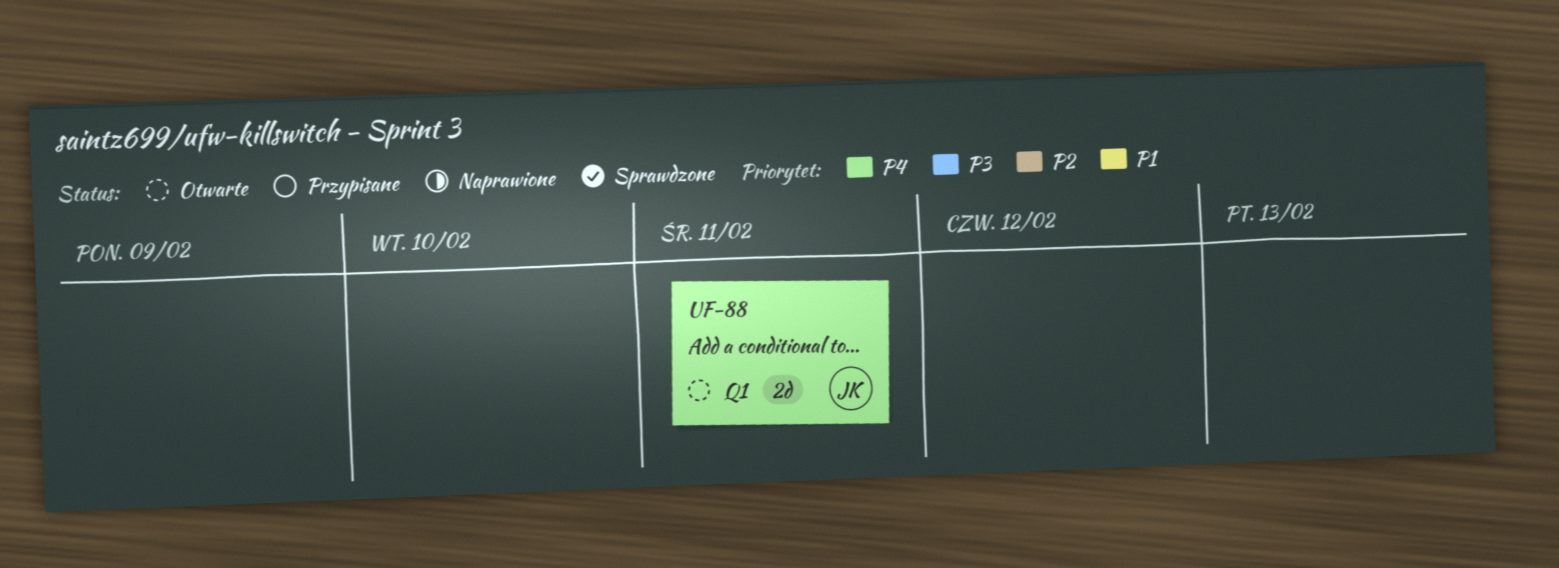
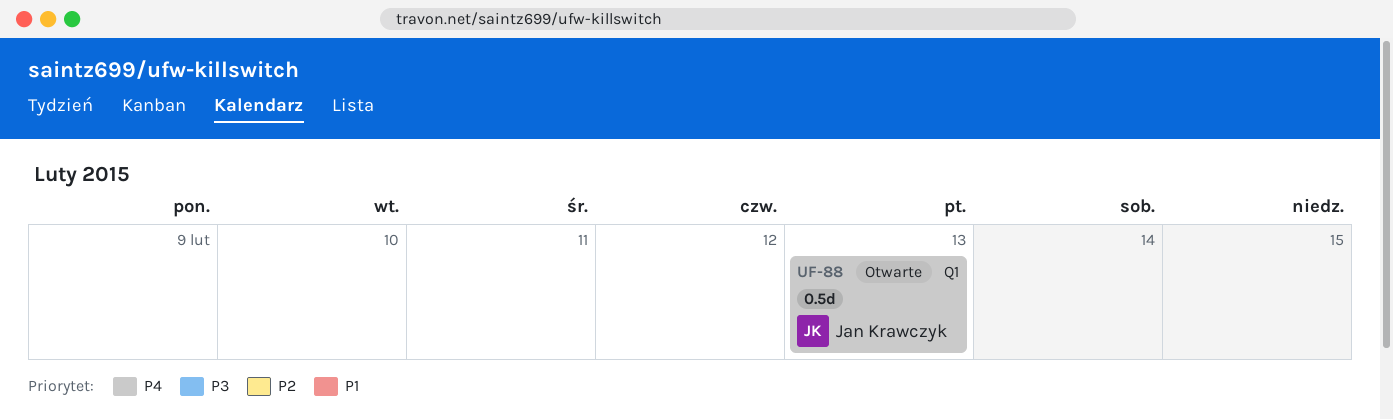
UF-88, estimate: 2d -> 0.5d
UF-88, due: Feb 11 -> Feb 13

